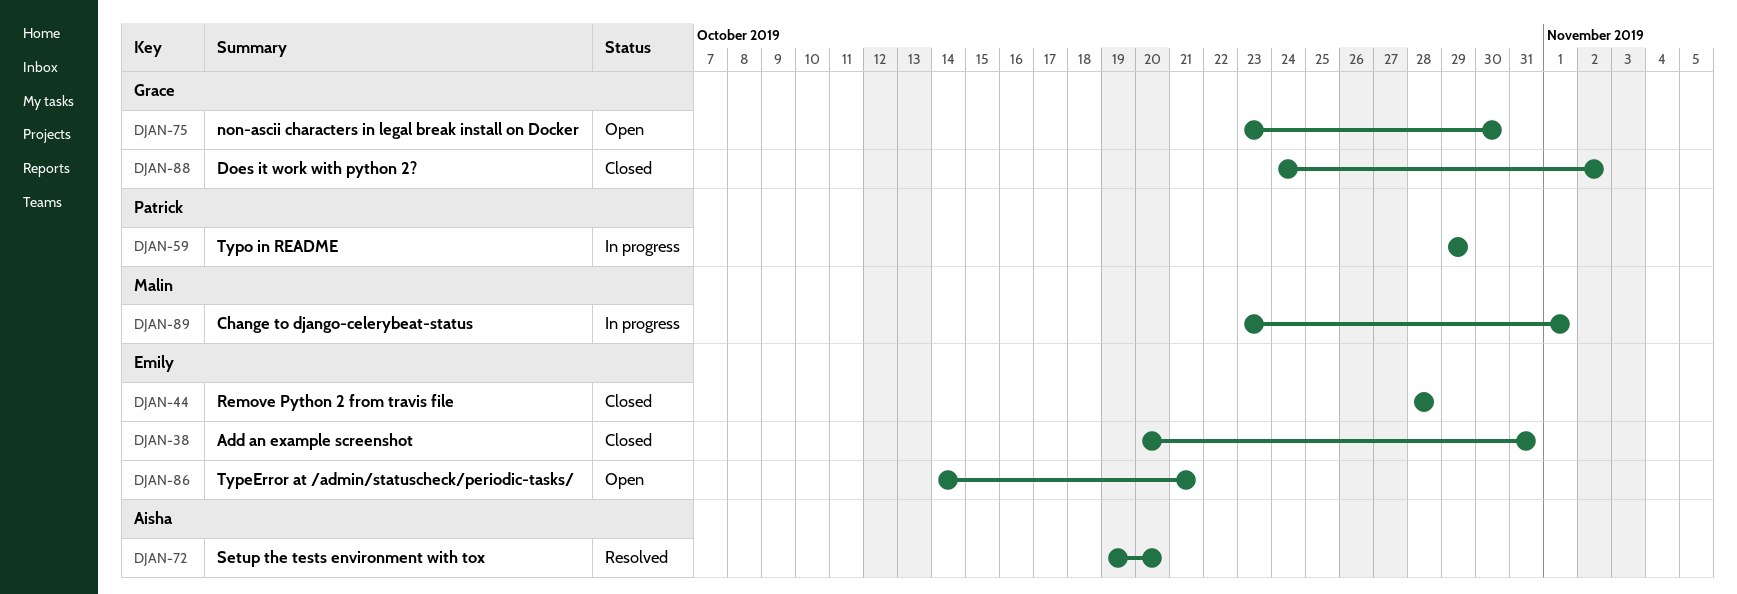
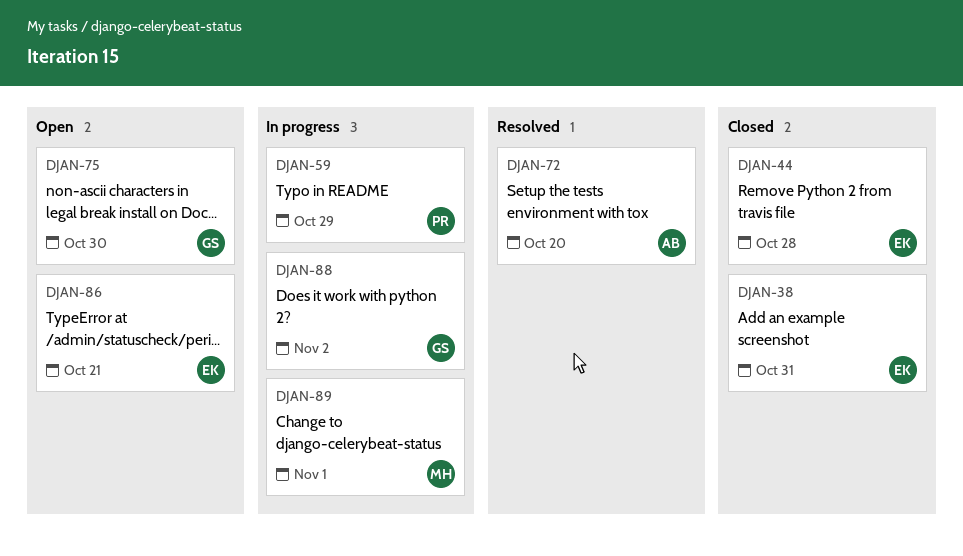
DJAN-88, status: Closed -> In progress

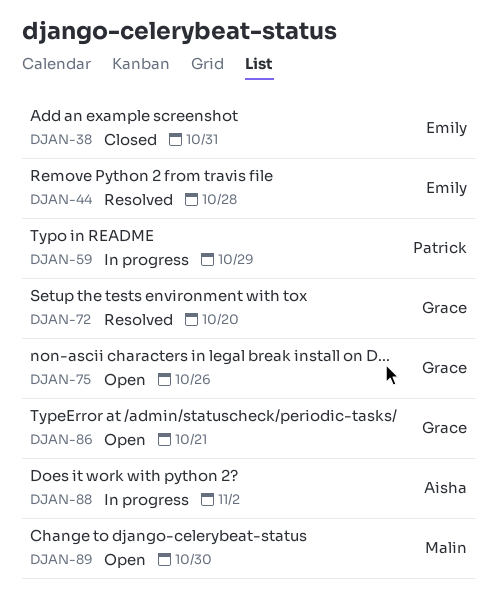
DJAN-44, status: Closed -> Resolved
DJAN-72, owner: Aisha -> Grace
DJAN-75, due: Oct 30 -> Oct 26
DJAN-86, owner: Emily -> Grace
DJAN-88, owner: Grace -> Aisha
DJAN-89, status: In progress -> Open
DJAN-89, due: Nov 1 -> Oct 30

